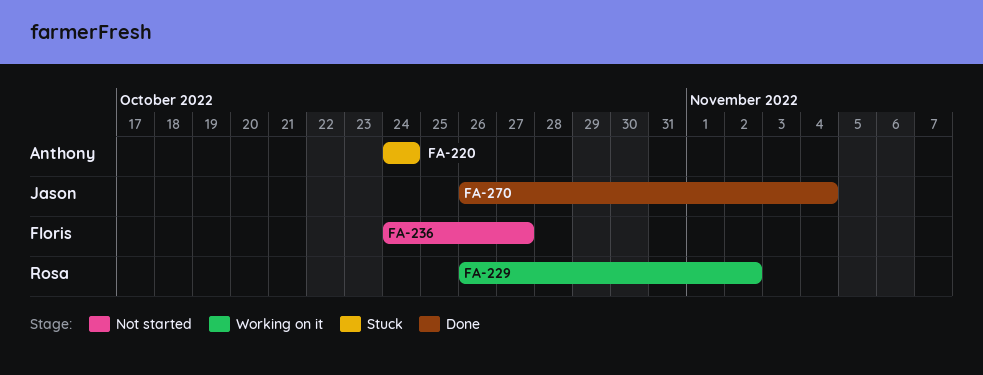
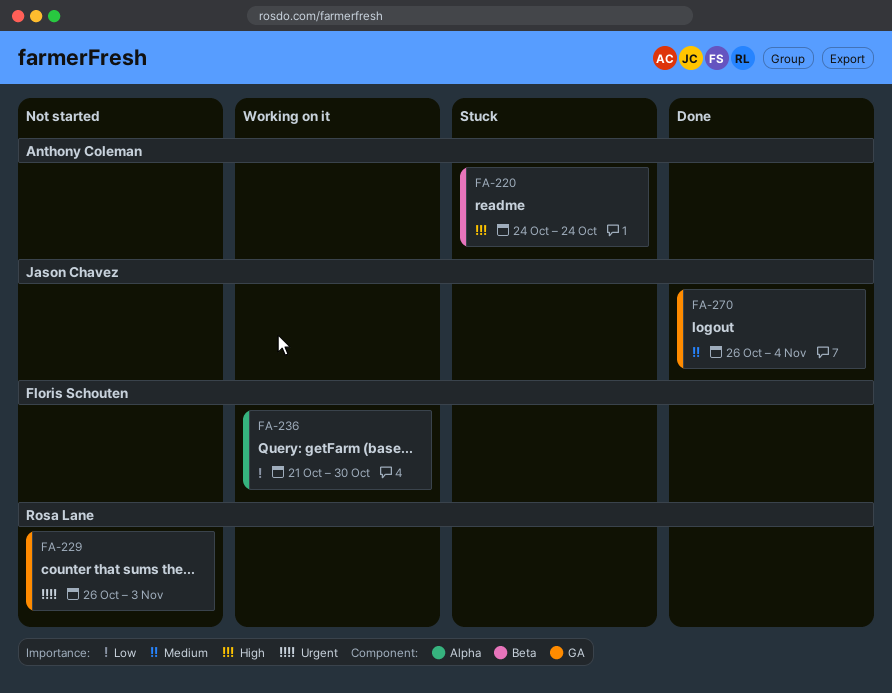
FA-229, status: Working on it -> Not started
FA-229, due: Nov 2 -> Nov 3
FA-236, status: Not started -> Working on it
FA-236, start: Oct 24 -> Oct 21
FA-236, due: Oct 27 -> Oct 30

